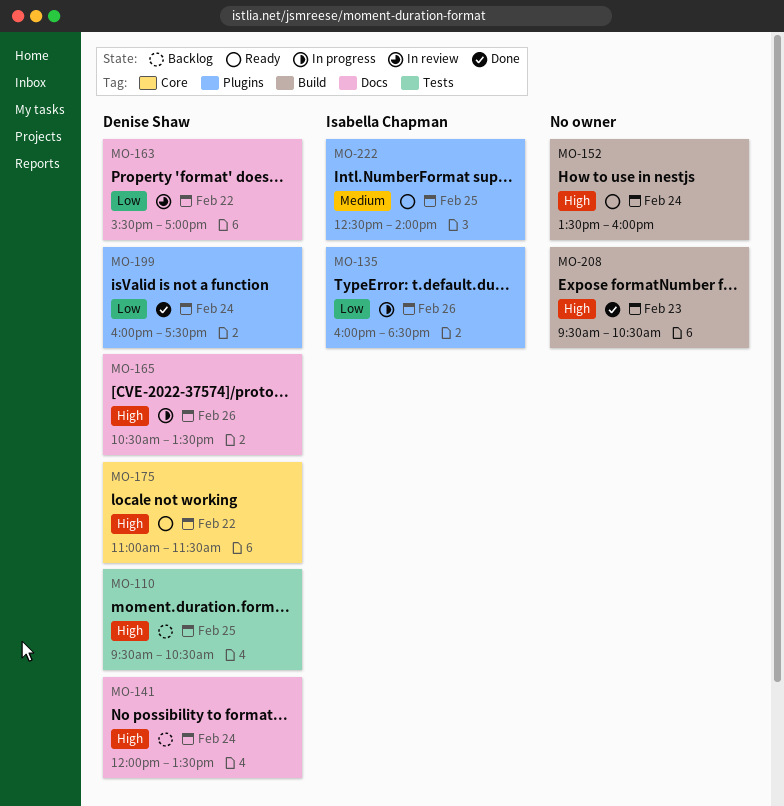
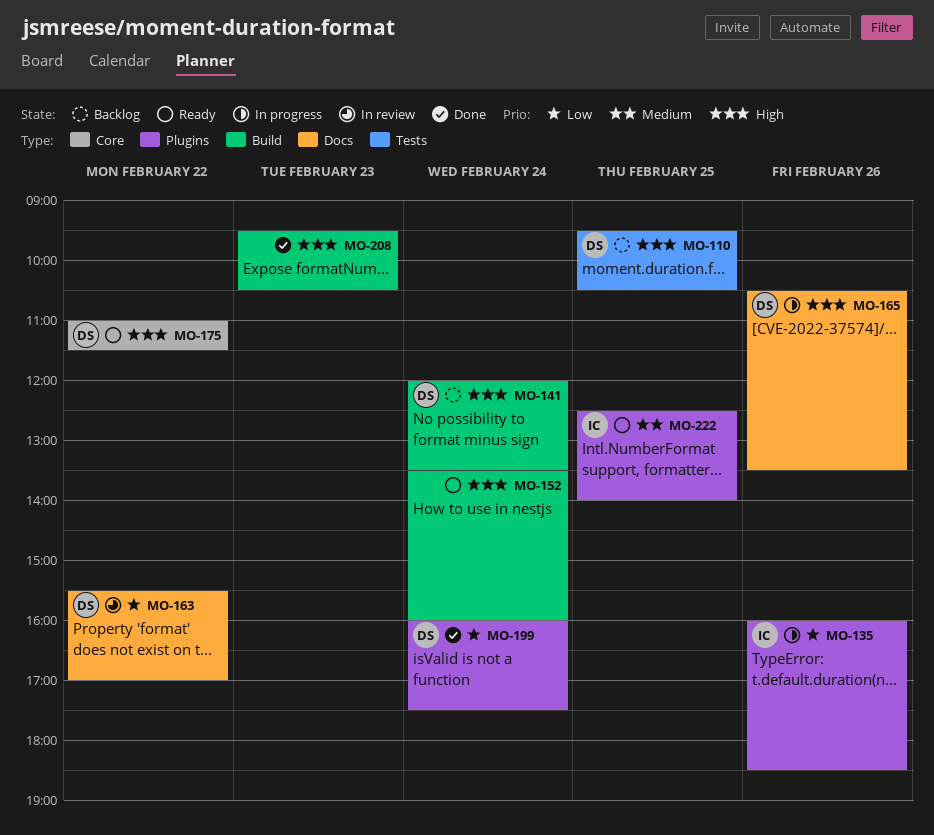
MO-141, label: Docs -> Build

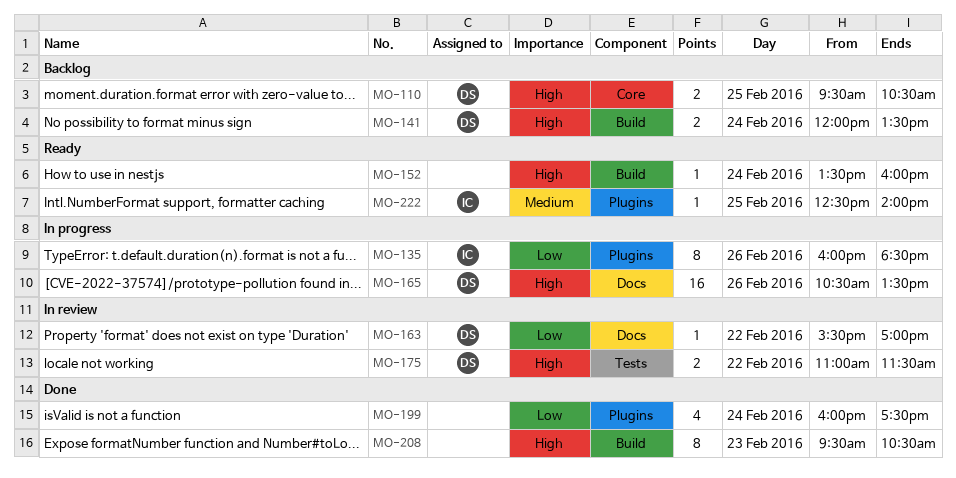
MO-110, label: Tests -> Core
MO-175, status: Ready -> In review
MO-175, label: Core -> Tests
MO-199, owner: DS -> none

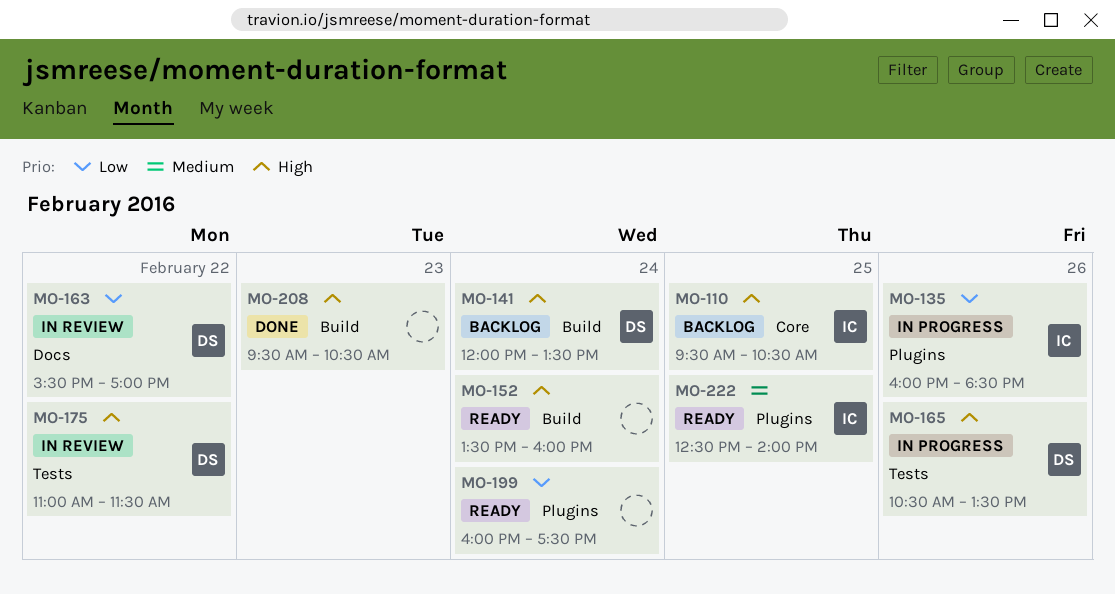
MO-110, owner: DS -> IC
MO-165, label: Docs -> Tests
MO-199, status: Done -> Ready

